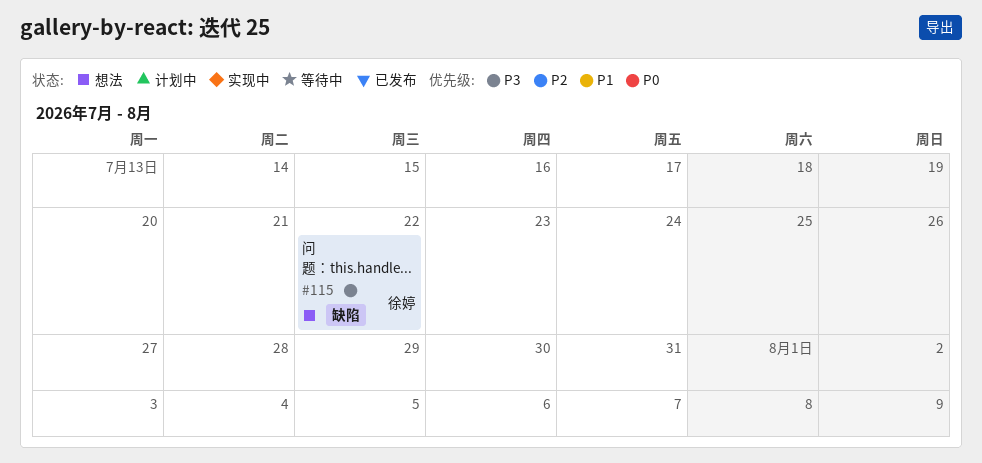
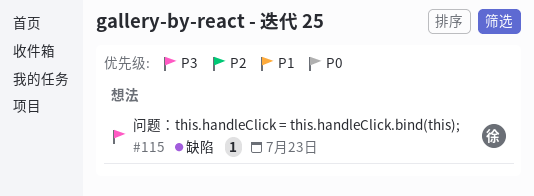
#115, due: Jul 22 -> Jul 23

